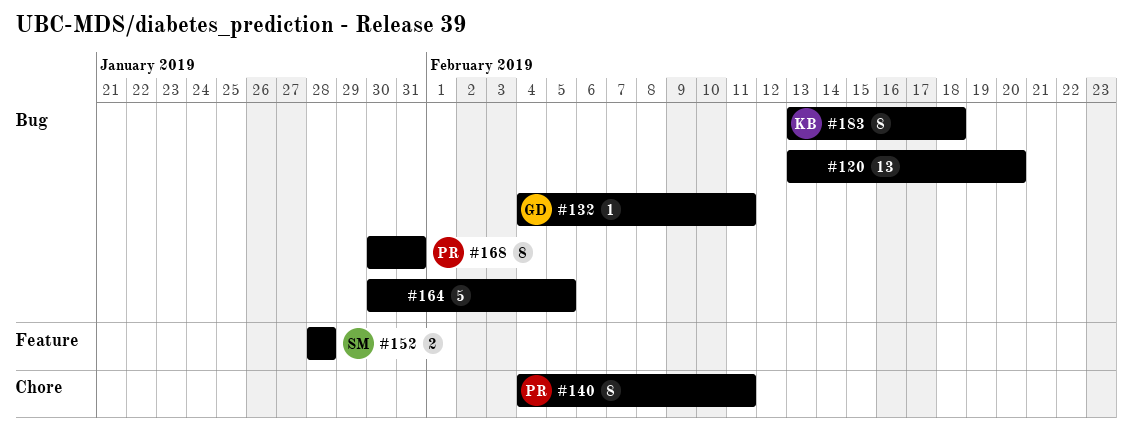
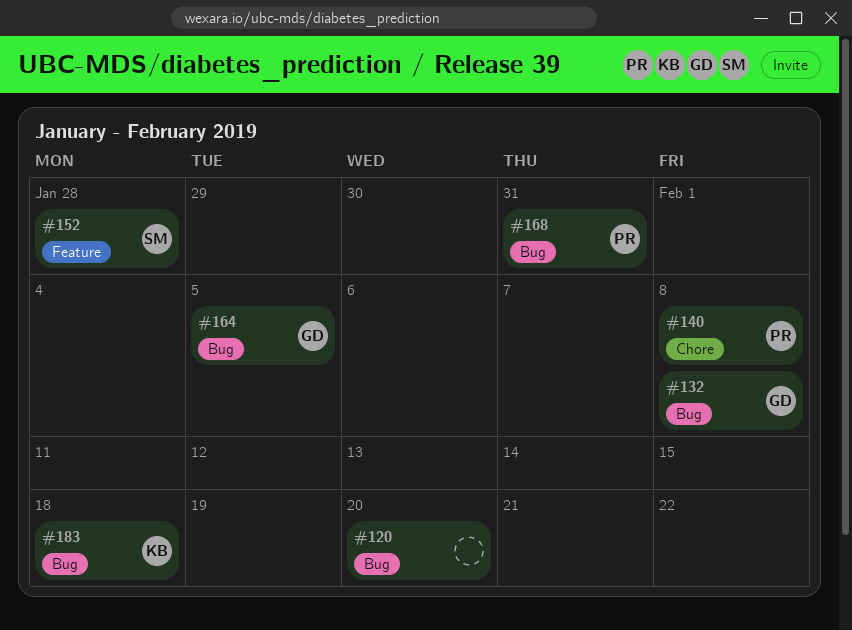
#132, due: Feb 11 -> Feb 8
#140, due: Feb 11 -> Feb 8
#164, owner: none -> GD

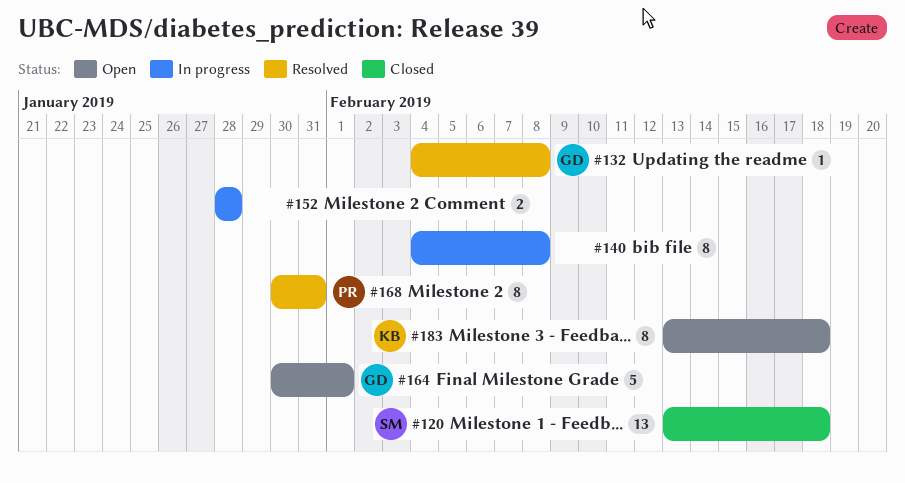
#120, owner: none -> SM
#120, due: Feb 20 -> Feb 18
#140, owner: PR -> none
#152, owner: SM -> none
#164, due: Feb 5 -> Feb 1

